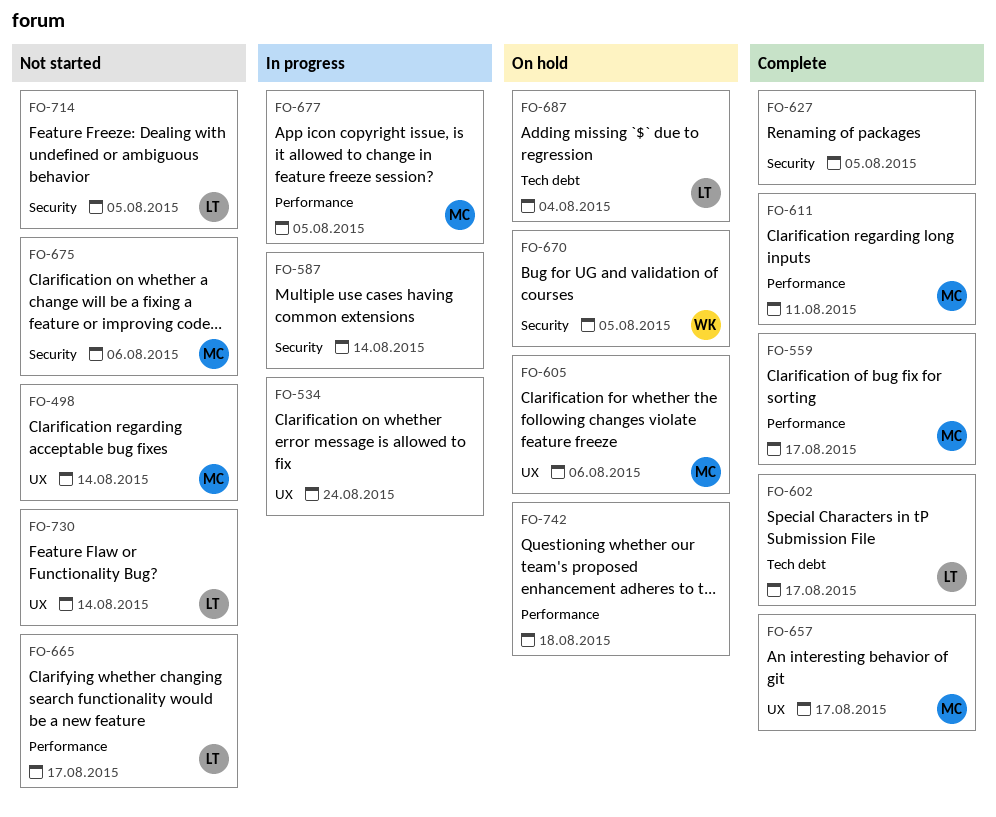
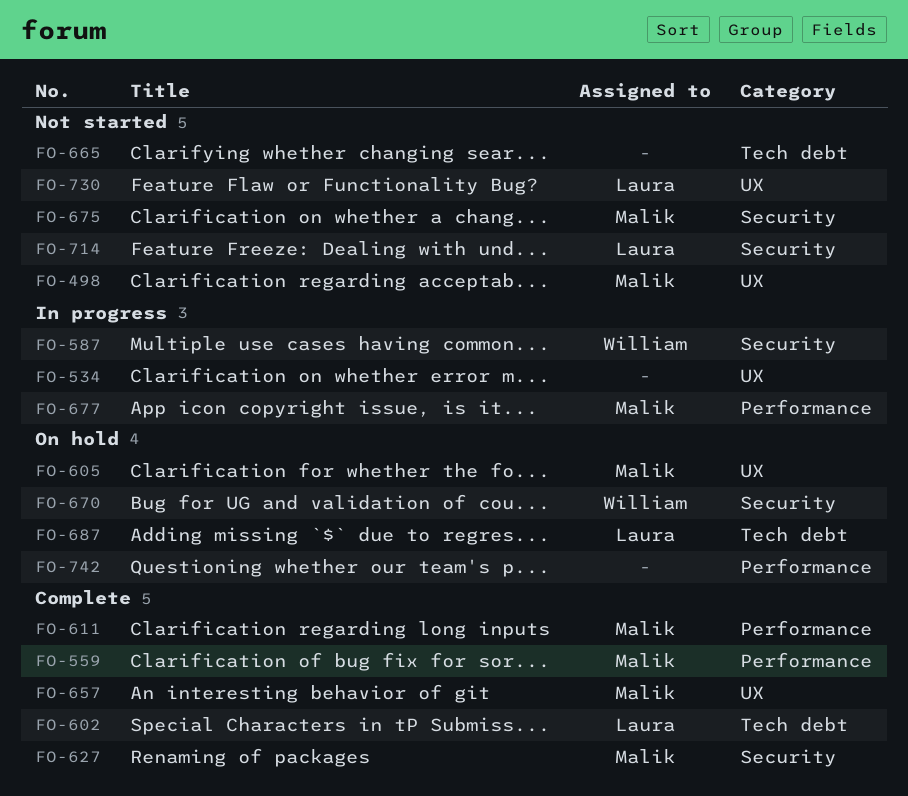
FO-587, owner: none -> William
FO-627, owner: none -> Malik
FO-665, owner: Laura -> none
FO-665, label: Performance -> Tech debt

